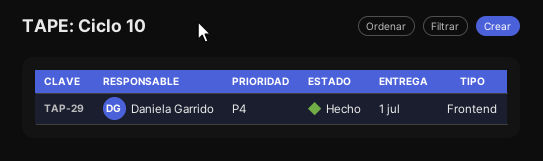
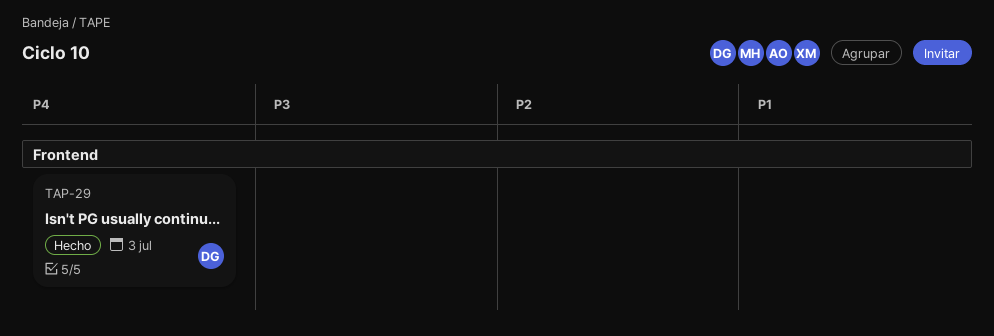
TAP-29, due: Jul 1 -> Jul 3

